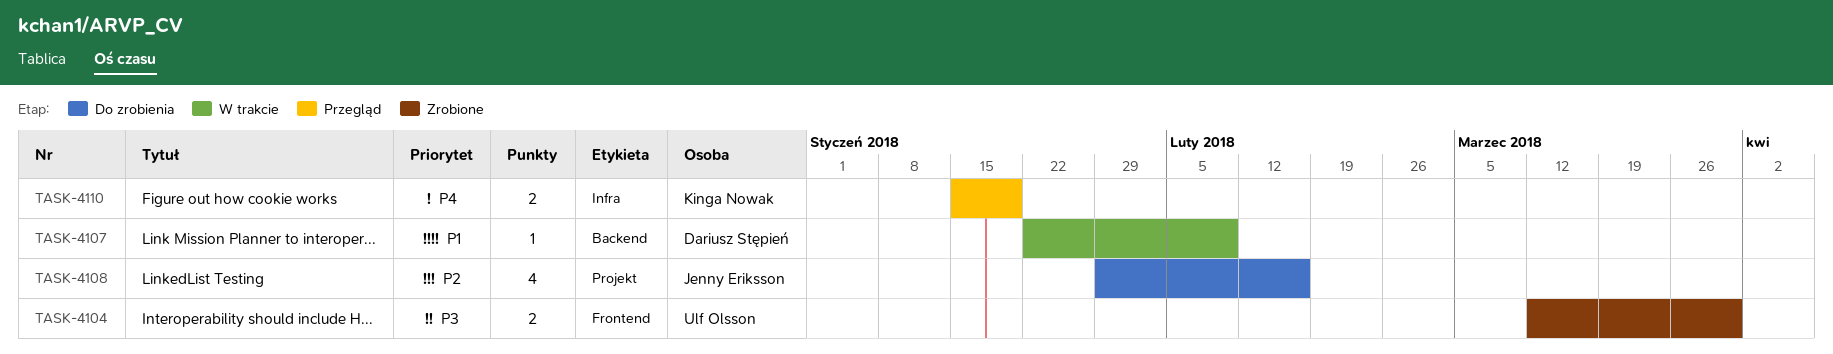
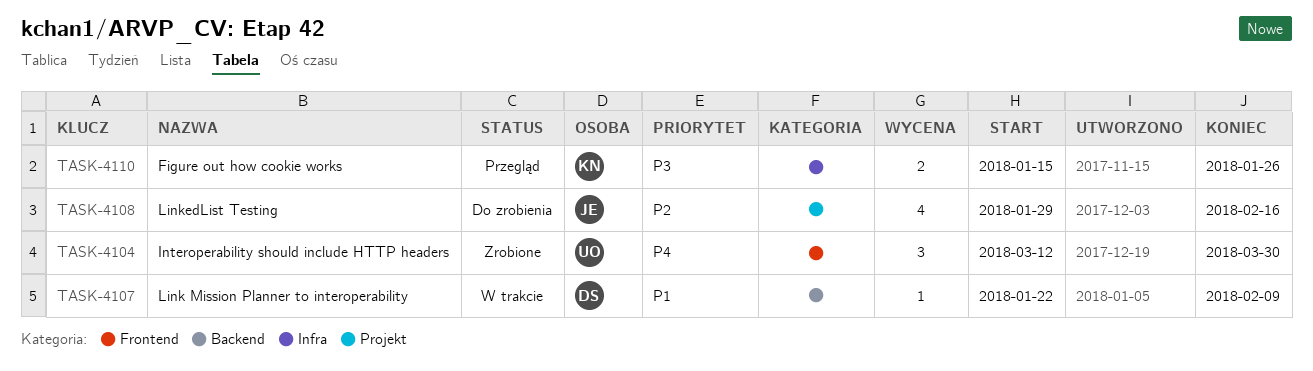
TASK-4104, priority: P3 -> P4
TASK-4104, estimate: 2 -> 3
TASK-4110, priority: P4 -> P3
TASK-4110, due: Jan 19 -> Jan 26

